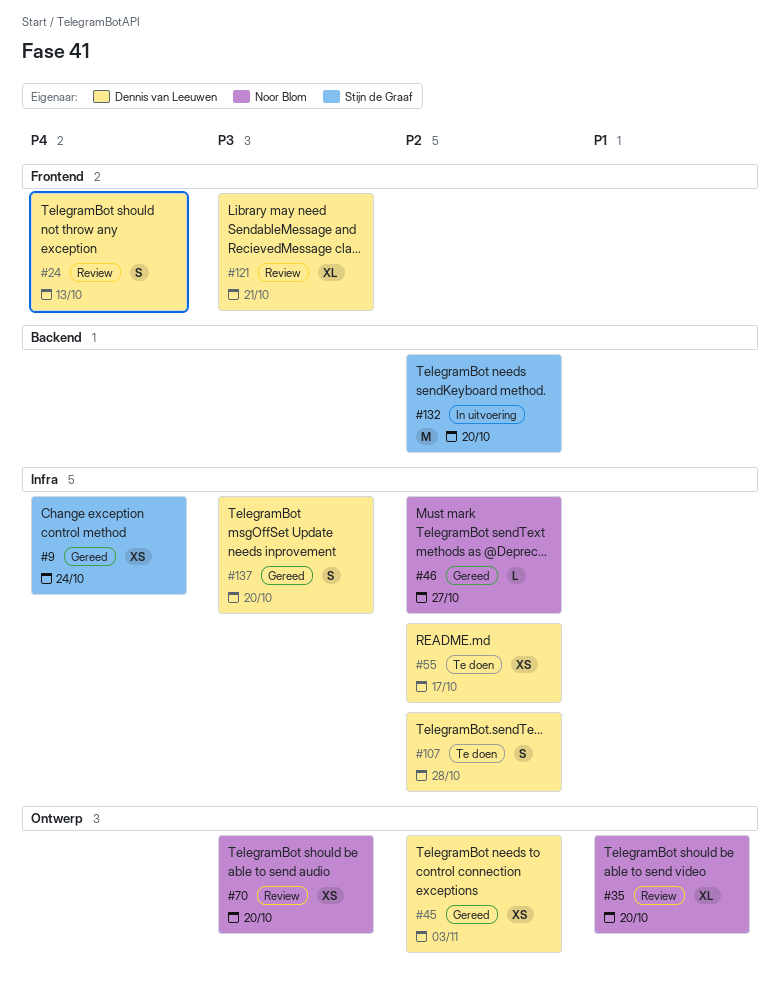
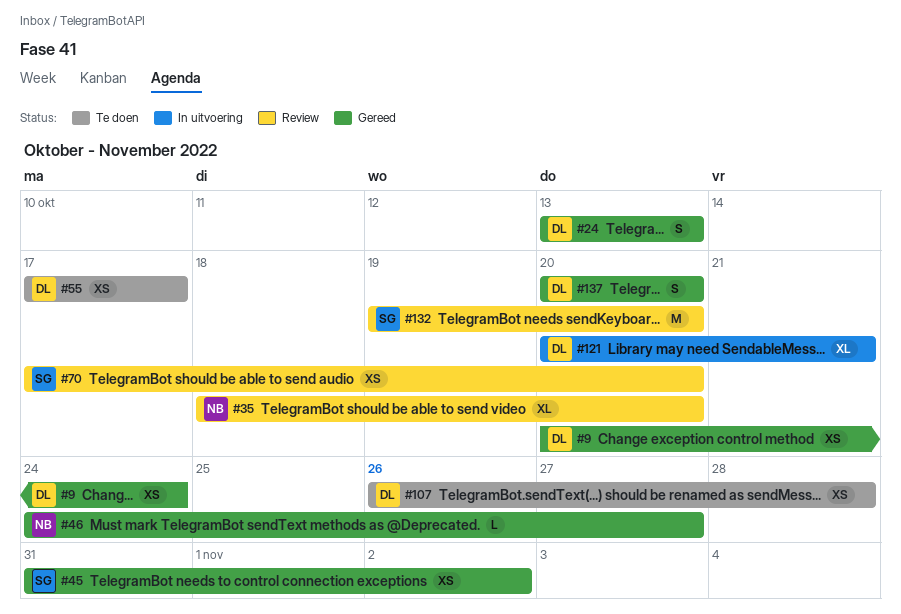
#9, owner: Stijn de Graaf -> Dennis van Leeuwen
#24, status: Review -> Gereed
#45, owner: Dennis van Leeuwen -> Stijn de Graaf
#45, due: Nov 3 -> Nov 2
#70, owner: Noor Blom -> Stijn de Graaf
#107, estimate: S -> XS
#121, status: Review -> In uitvoering
#132, status: In uitvoering -> Review

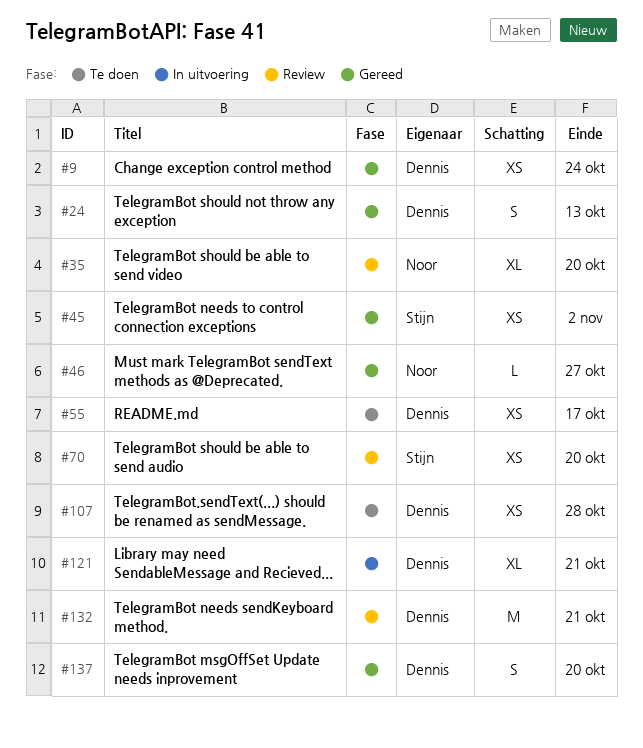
#132, owner: Stijn -> Dennis
#132, due: Oct 20 -> Oct 21

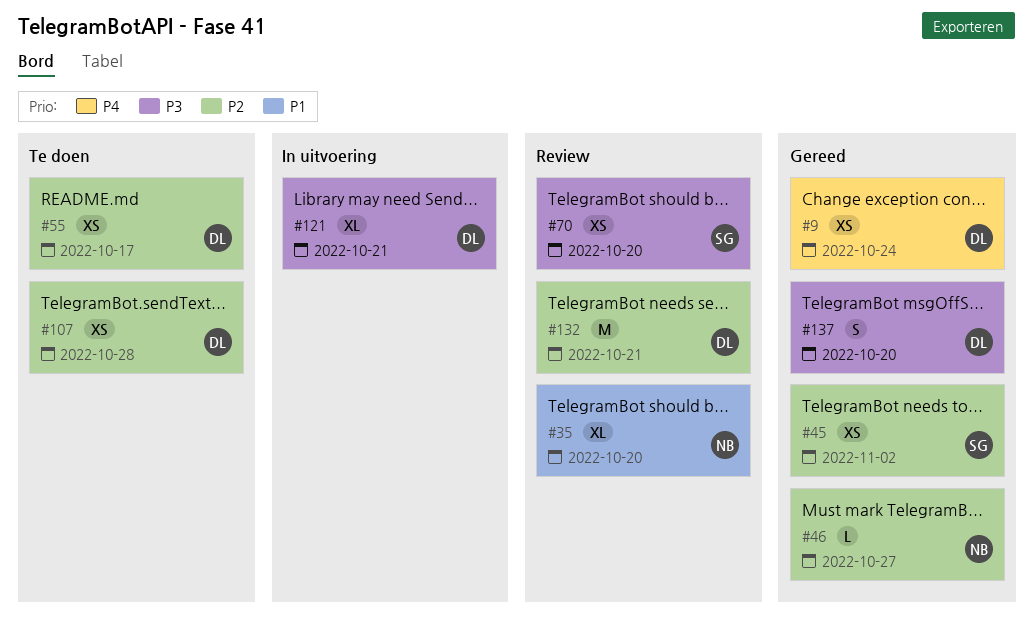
#24: present -> none

